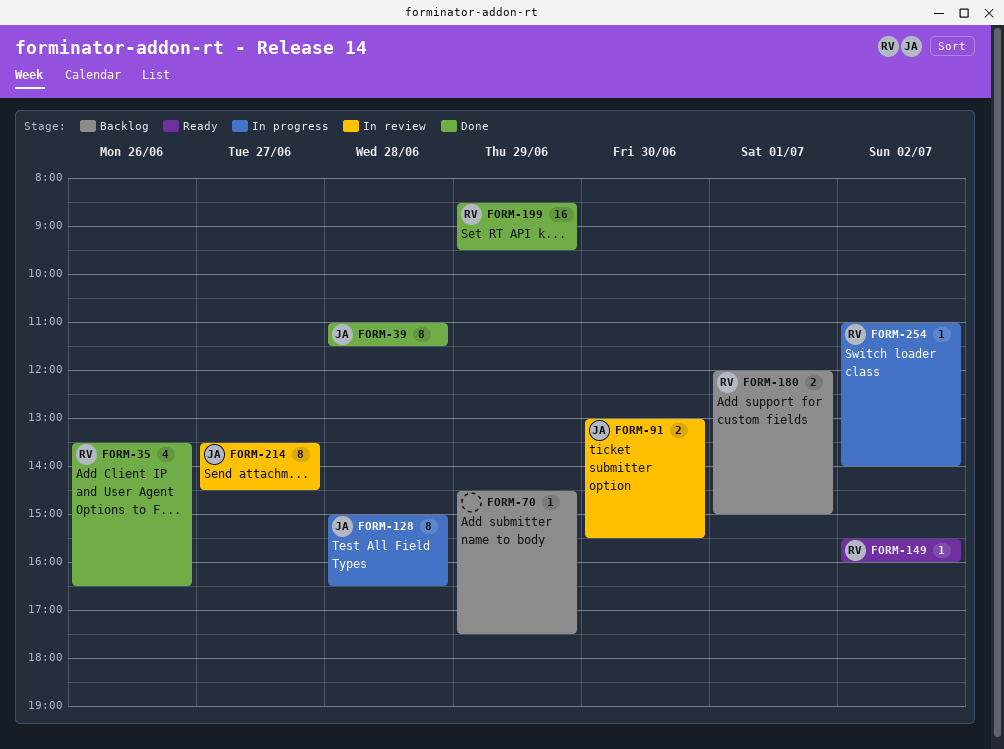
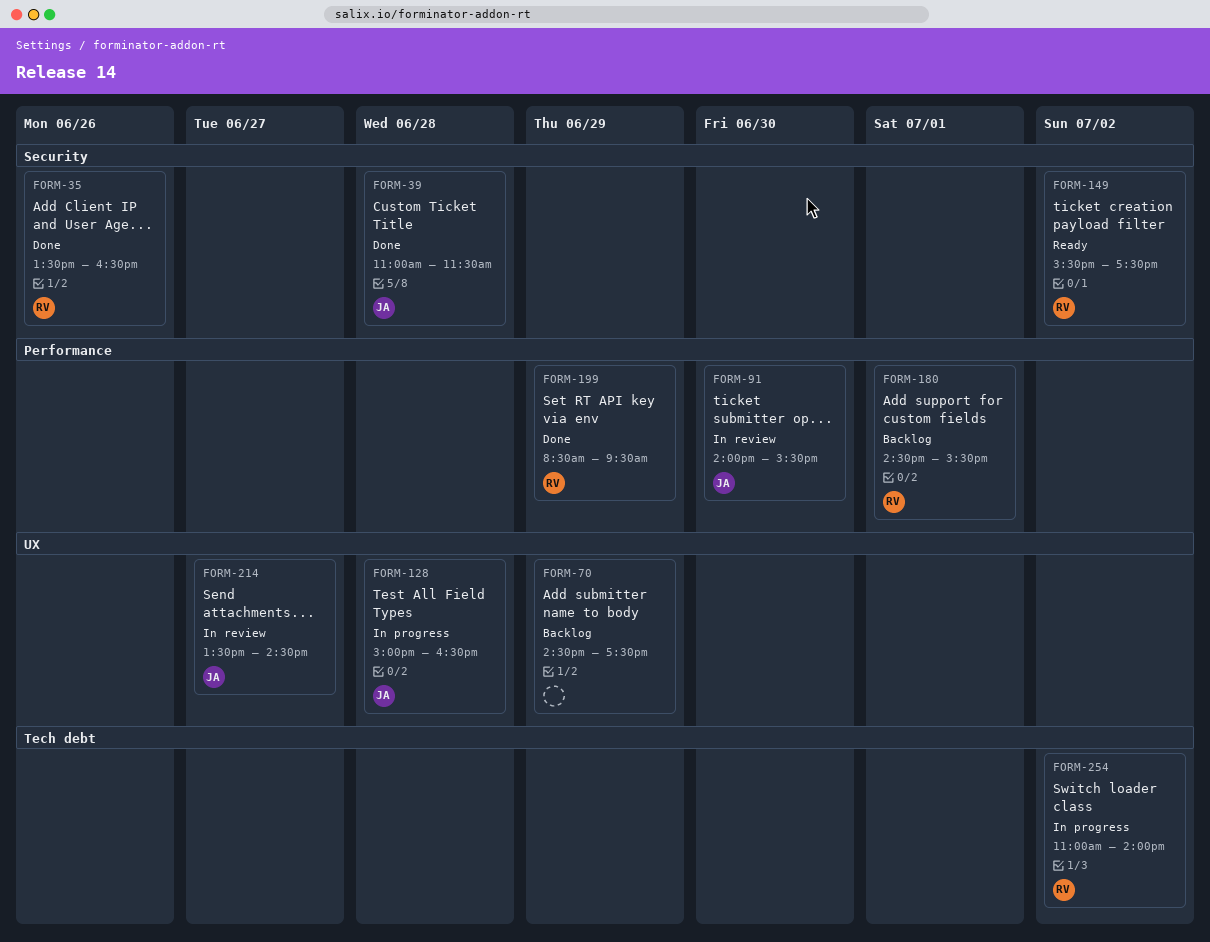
FORM-91, begins: 13:00 -> 14:00
FORM-149, ends: 16:00 -> 17:30
FORM-180, begins: 12:00 -> 14:30
FORM-180, ends: 15:00 -> 15:30

